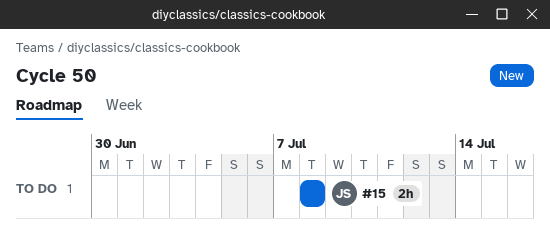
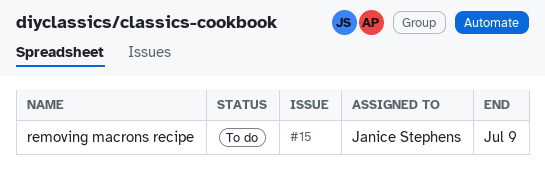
#15, due: Jul 8 -> Jul 9

